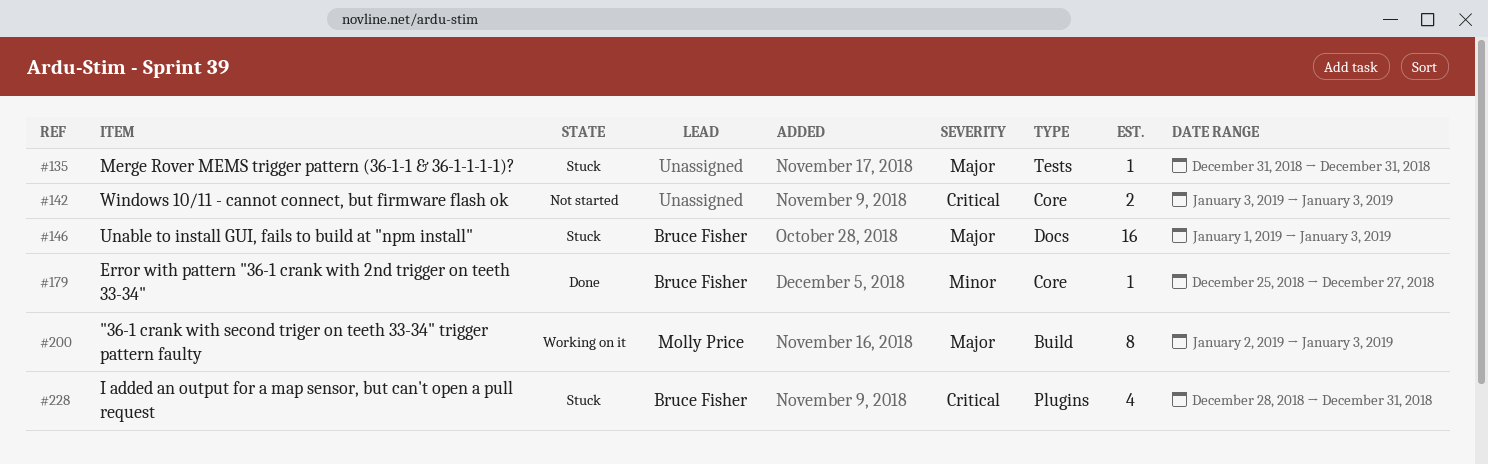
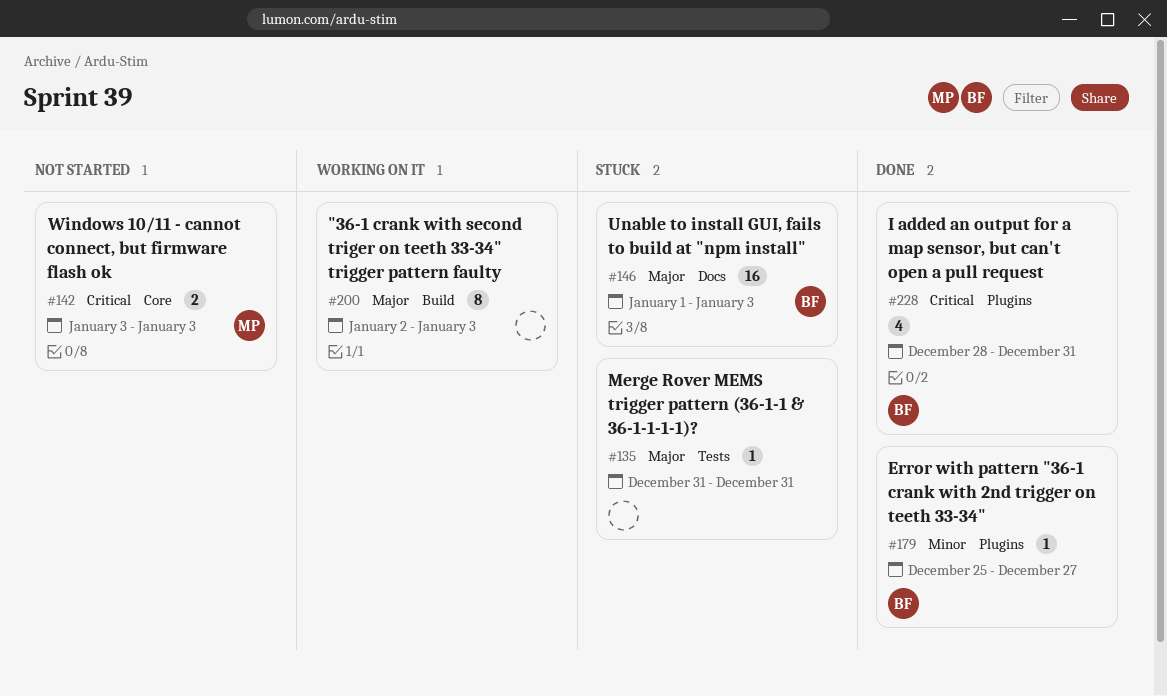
#142, owner: none -> Molly Price
#179, label: Core -> Plugins
#200, owner: Molly Price -> none
#228, status: Stuck -> Done

